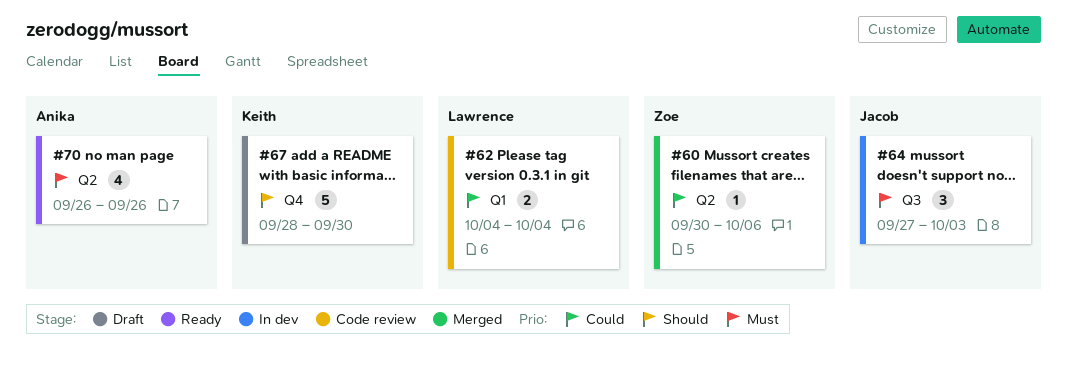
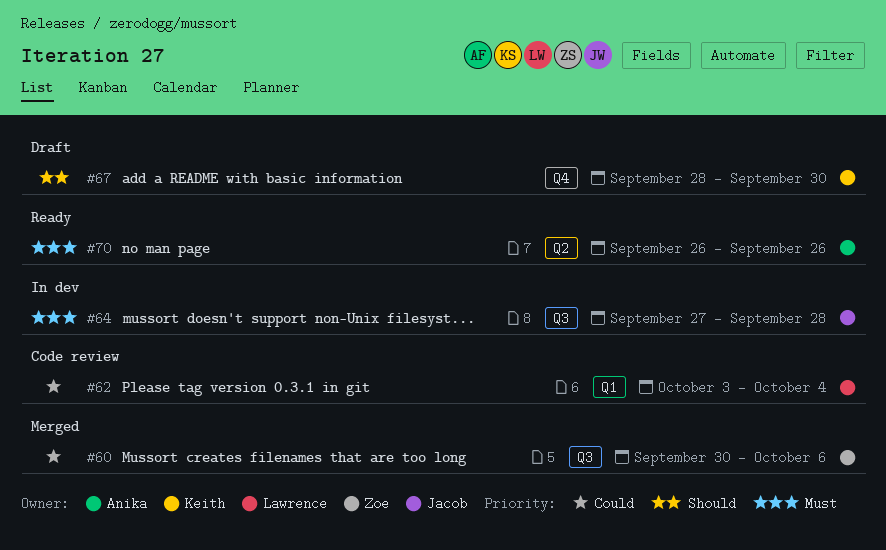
#60, label: Q2 -> Q3
#62, start: Oct 4 -> Oct 3
#64, due: Oct 3 -> Sep 28

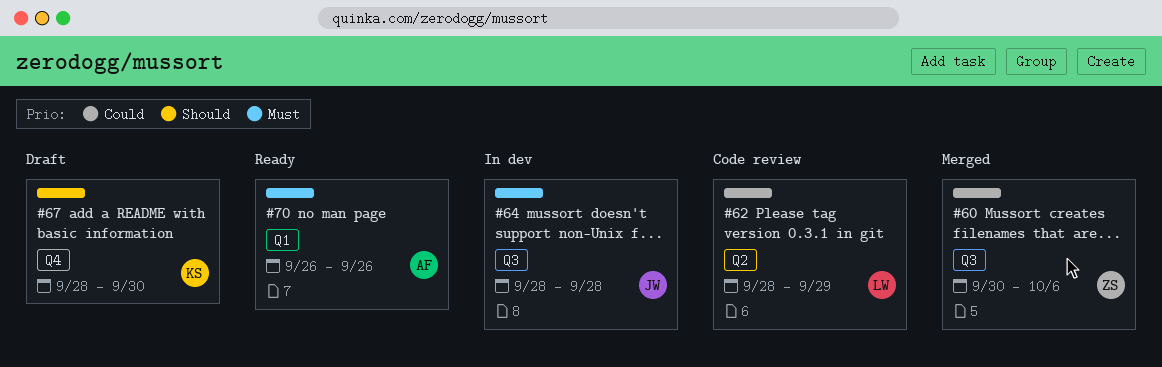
#62, label: Q1 -> Q2
#62, start: Oct 3 -> Sep 28
#62, due: Oct 4 -> Sep 29
#64, start: Sep 27 -> Sep 28
#70, label: Q2 -> Q1

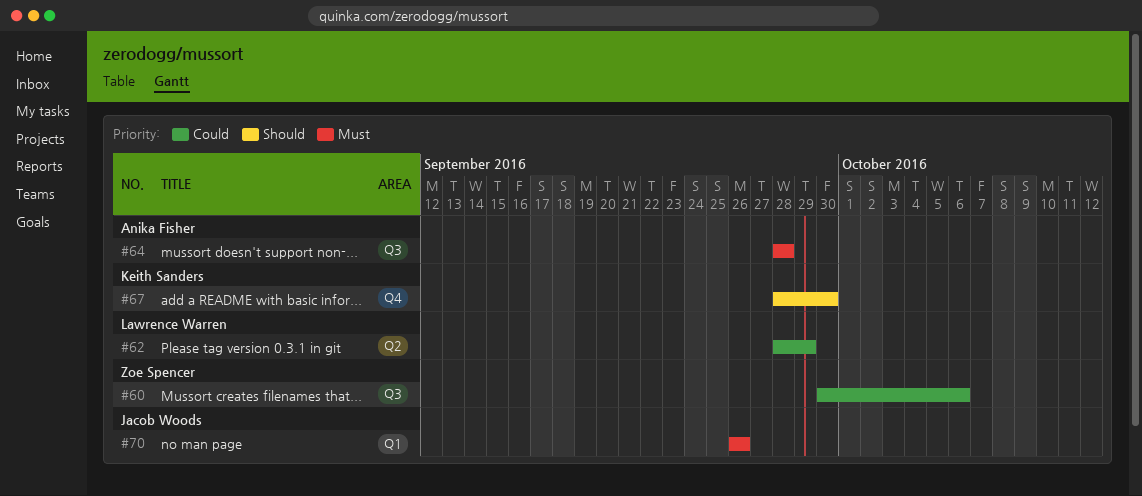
#64, owner: Jacob Woods -> Anika Fisher
#70, owner: Anika Fisher -> Jacob Woods

